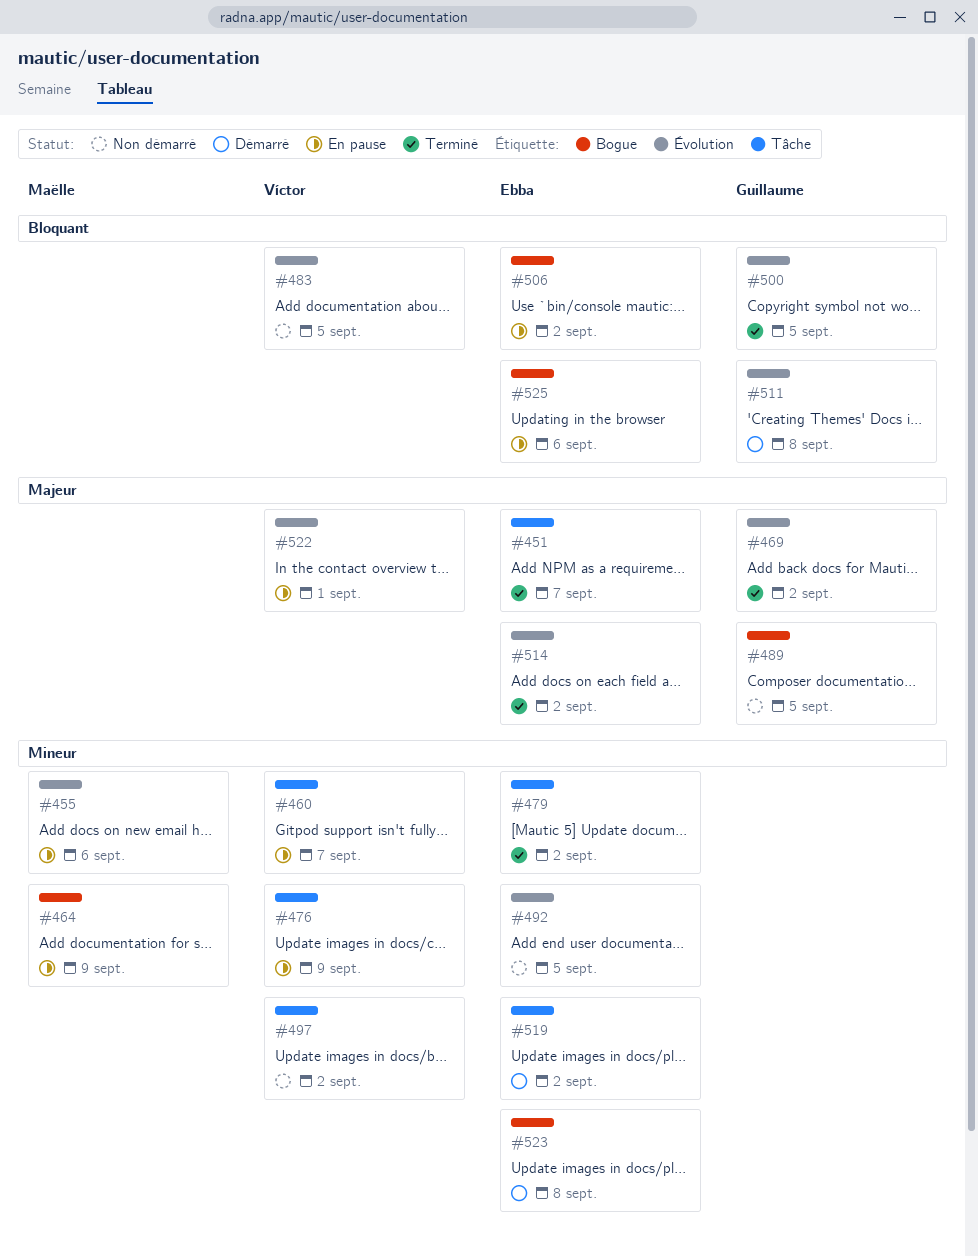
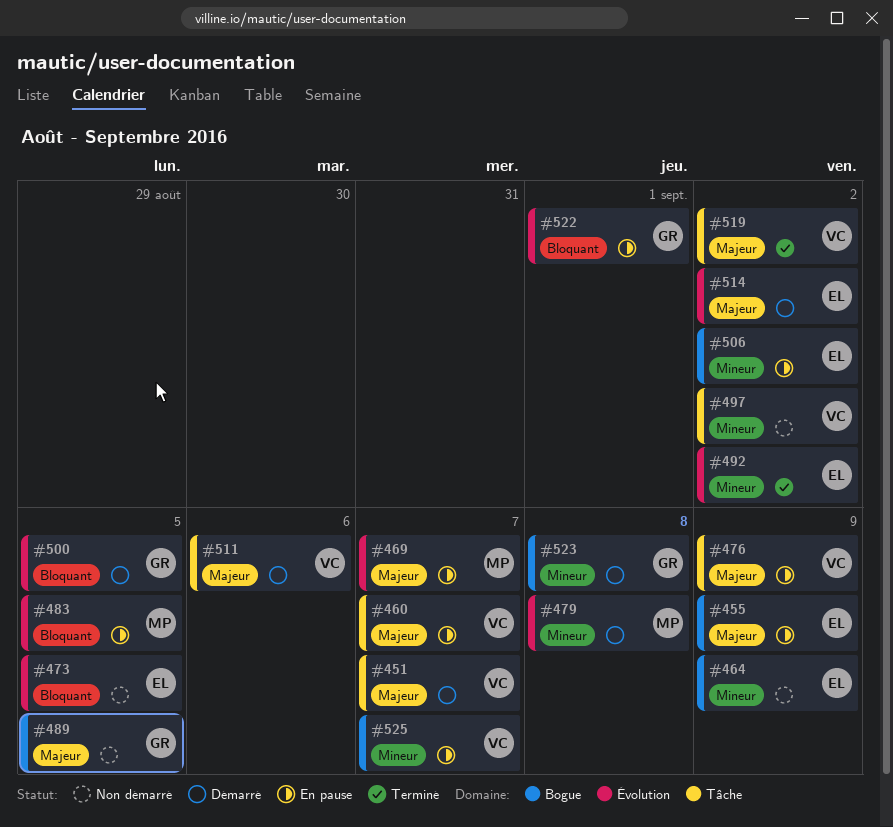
#451, status: Terminé -> Démarré
#451, owner: Ebba -> Víctor
#455, owner: Maëlle -> Ebba
#455, priority: Mineur -> Majeur
#455, label: Évolution -> Bogue
#455, due: Sep 6 -> Sep 9
#460, priority: Mineur -> Majeur
#464, status: En pause -> Non démarré
#464, owner: Maëlle -> Ebba
#469, status: Terminé -> En pause
#469, owner: Guillaume -> Maëlle
#469, due: Sep 2 -> Sep 7
#473: none -> present
#476, priority: Mineur -> Majeur
#479, status: Terminé -> Démarré
#479, owner: Ebba -> Maëlle
#479, label: Tâche -> Évolution
#479, due: Sep 2 -> Sep 8
#483, status: Non démarré -> En pause
#483, owner: Víctor -> Maëlle
#492, status: Non démarré -> Terminé
#492, due: Sep 5 -> Sep 2
#500, status: Terminé -> Démarré
#506, priority: Bloquant -> Mineur
#511, owner: Guillaume -> Víctor
#511, priority: Bloquant -> Majeur
#511, label: Évolution -> Tâche
#511, due: Sep 8 -> Sep 6
#514, status: Terminé -> Démarré
#519, status: Démarré -> Terminé
#519, owner: Ebba -> Víctor
#519, priority: Mineur -> Majeur
#522, owner: Víctor -> Guillaume
#522, priority: Majeur -> Bloquant
#523, owner: Ebba -> Guillaume
#525, owner: Ebba -> Víctor
#525, priority: Bloquant -> Mineur
#525, due: Sep 6 -> Sep 7

